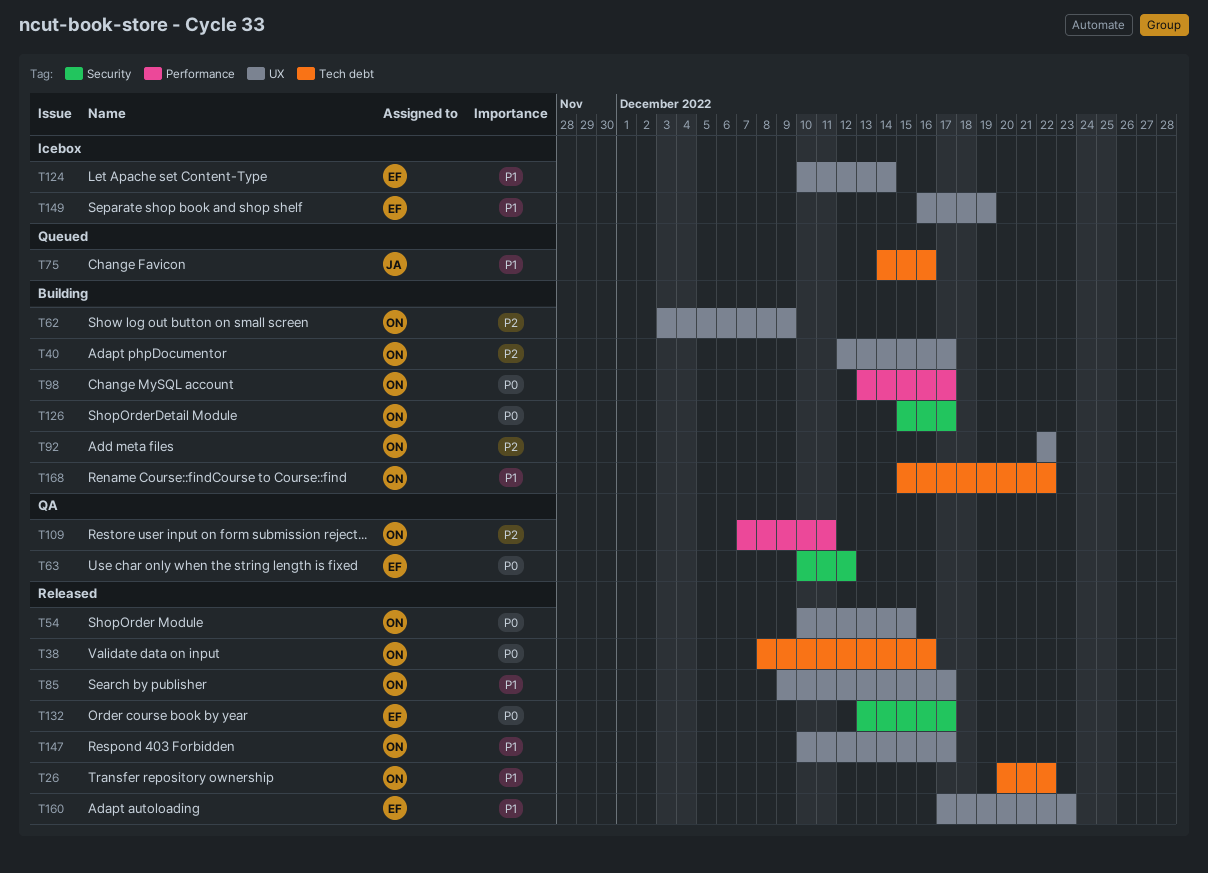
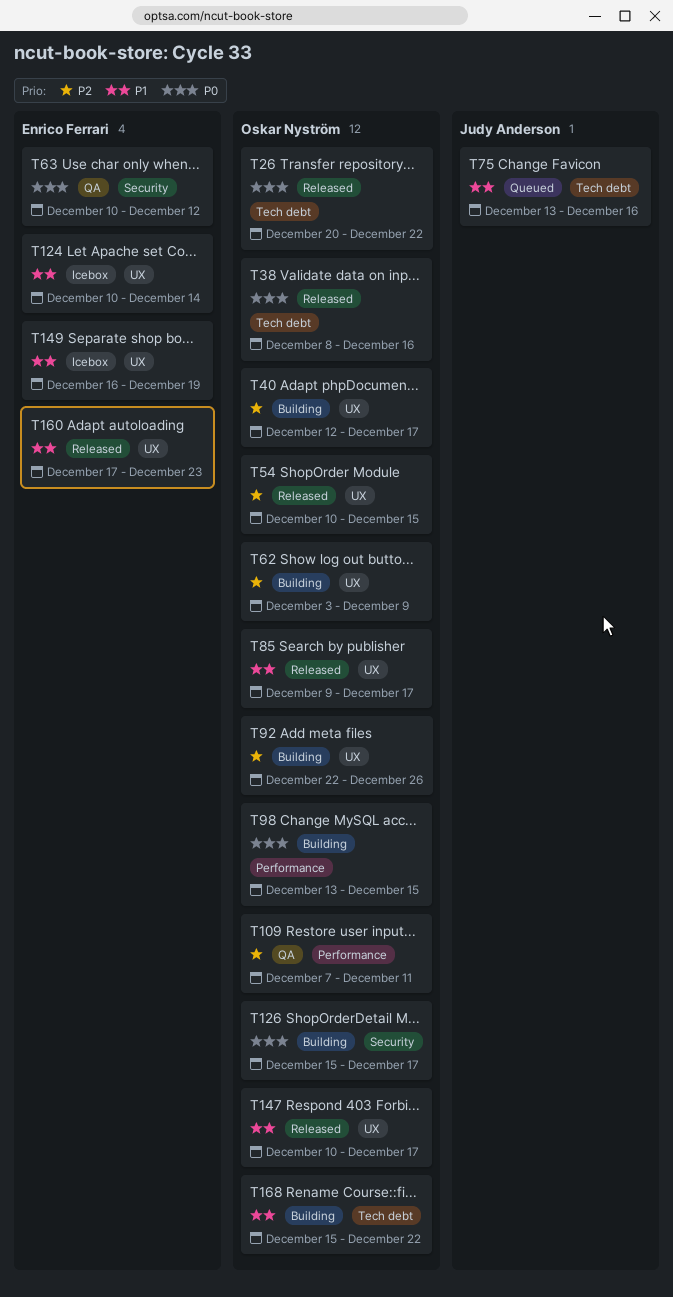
T26, priority: P1 -> P0
T54, priority: P0 -> P2
T75, start: Dec 14 -> Dec 13
T92, due: Dec 22 -> Dec 26
T98, due: Dec 17 -> Dec 15
T132: present -> none

